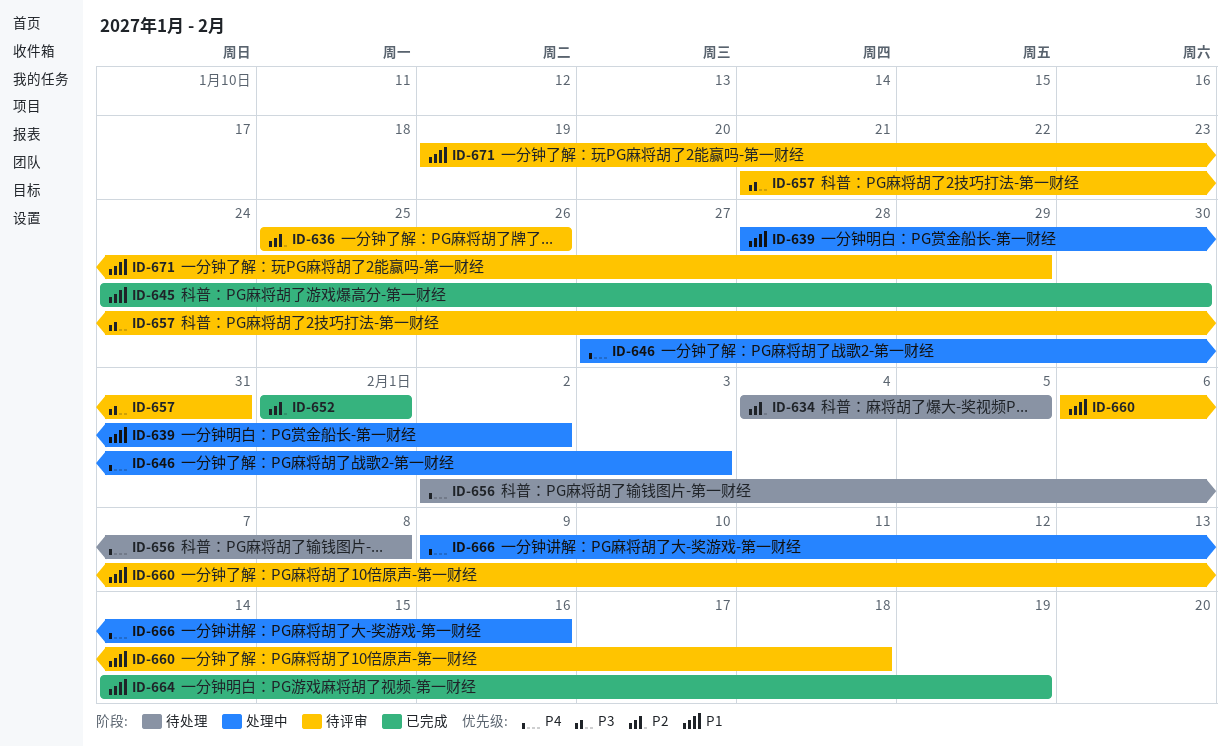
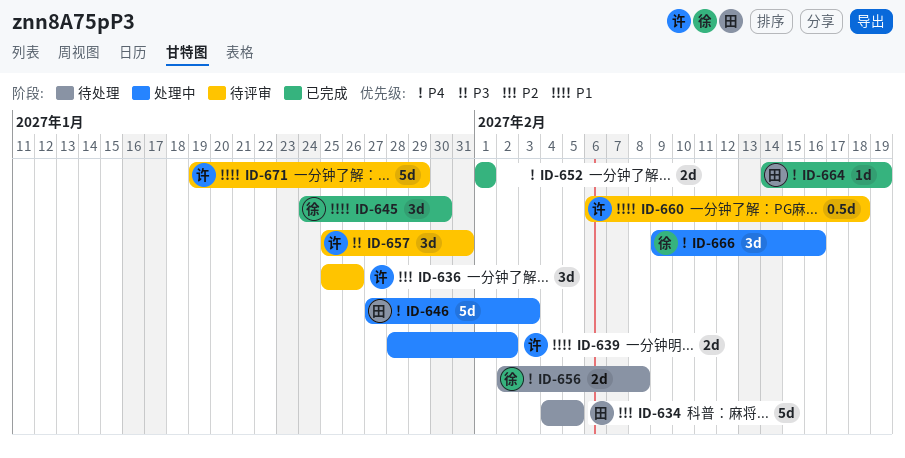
ID-652, priority: P2 -> P4
ID-657, start: Jan 21 -> Jan 25
ID-664, priority: P1 -> P4

